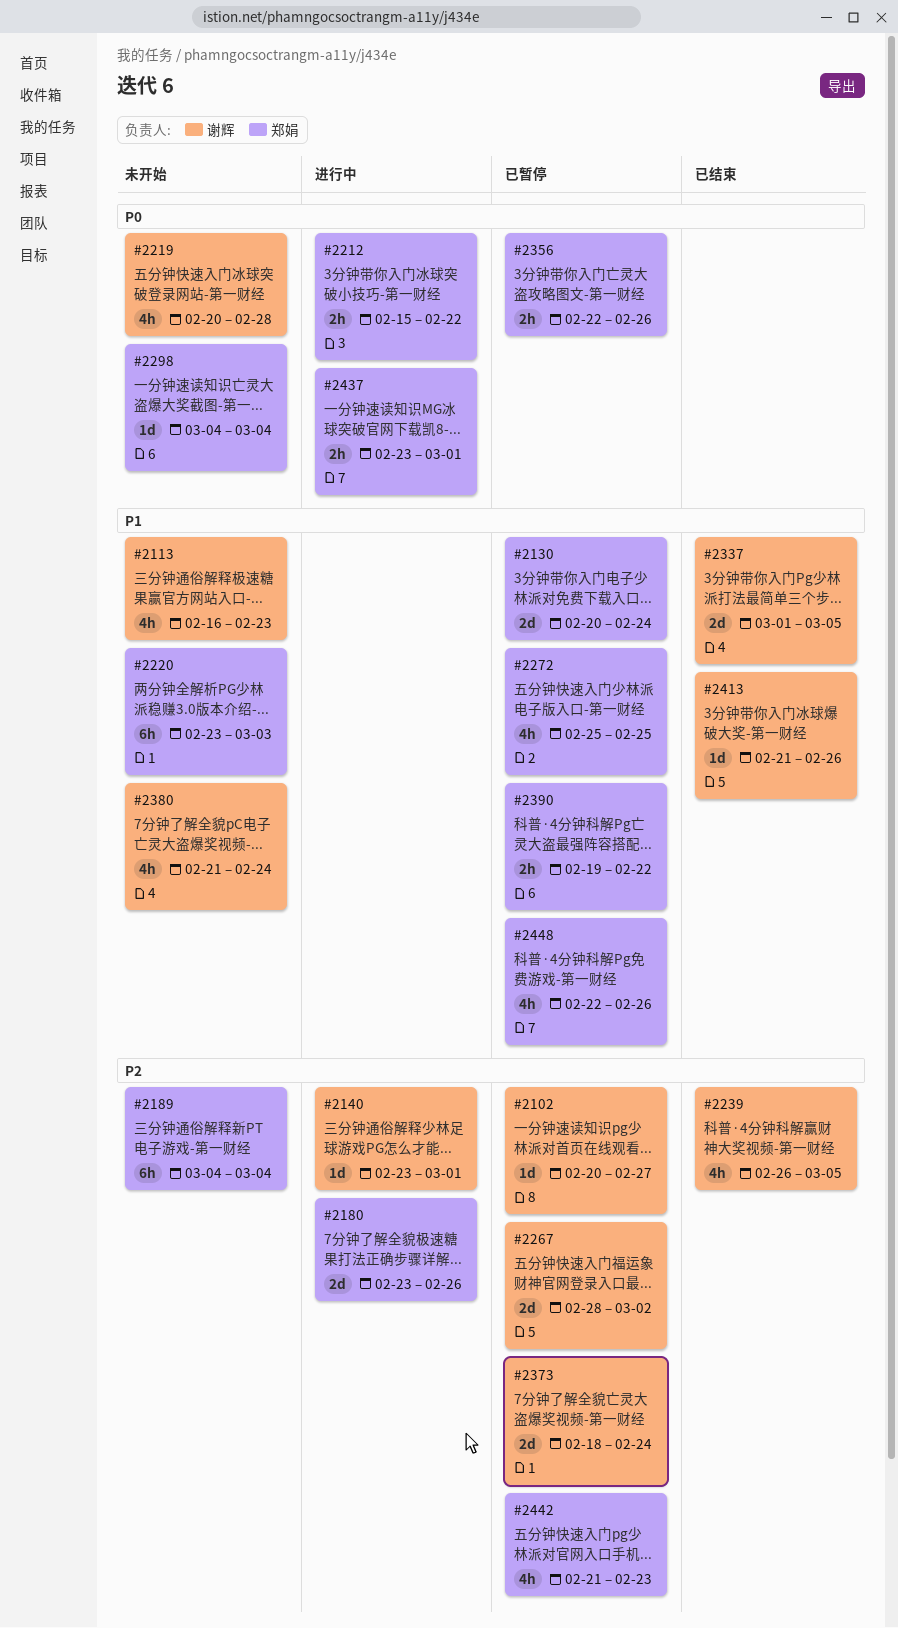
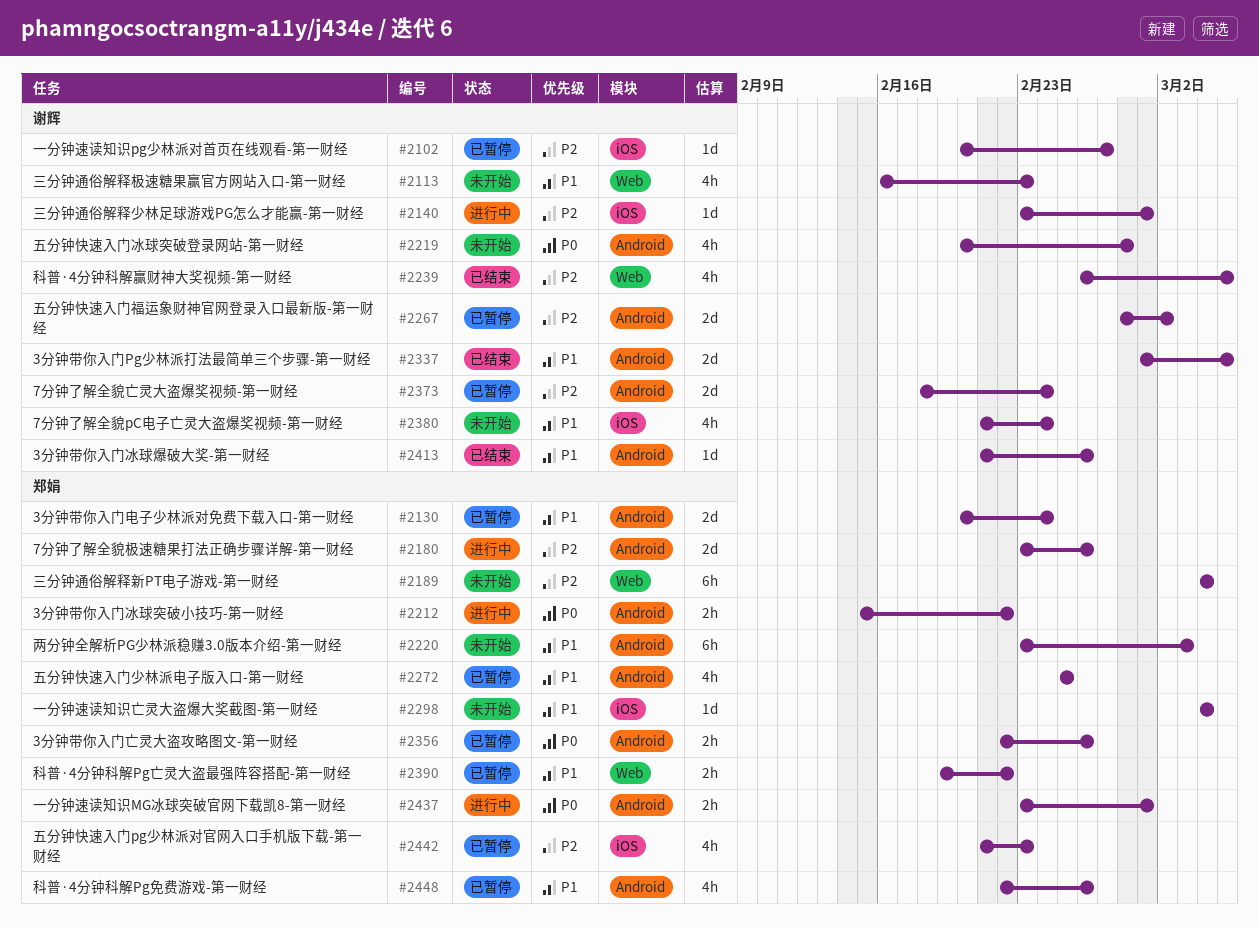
#2298, priority: P0 -> P1

